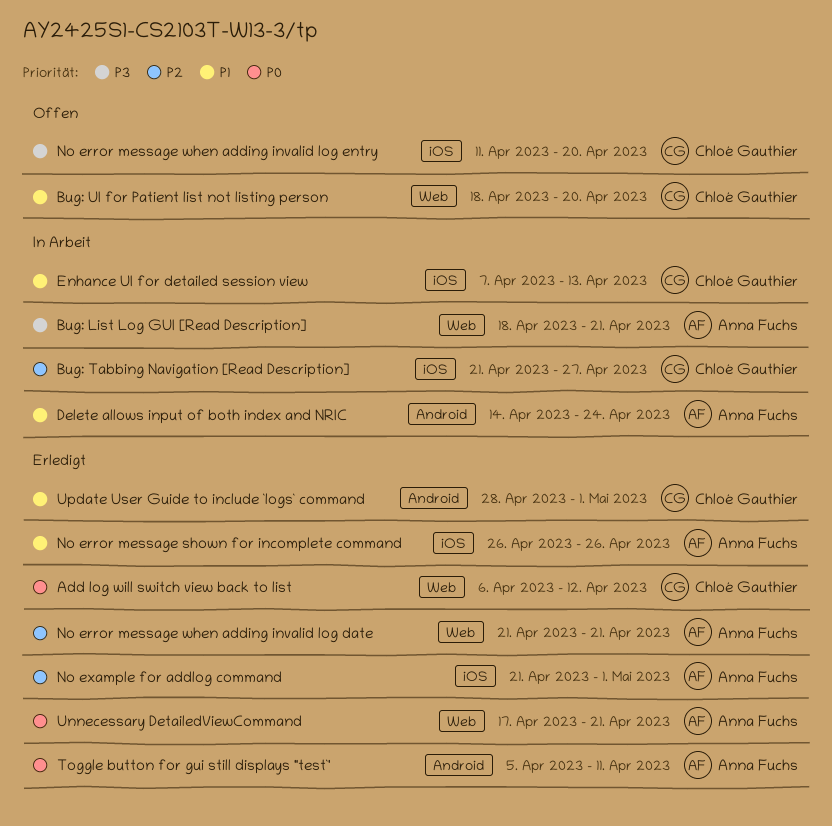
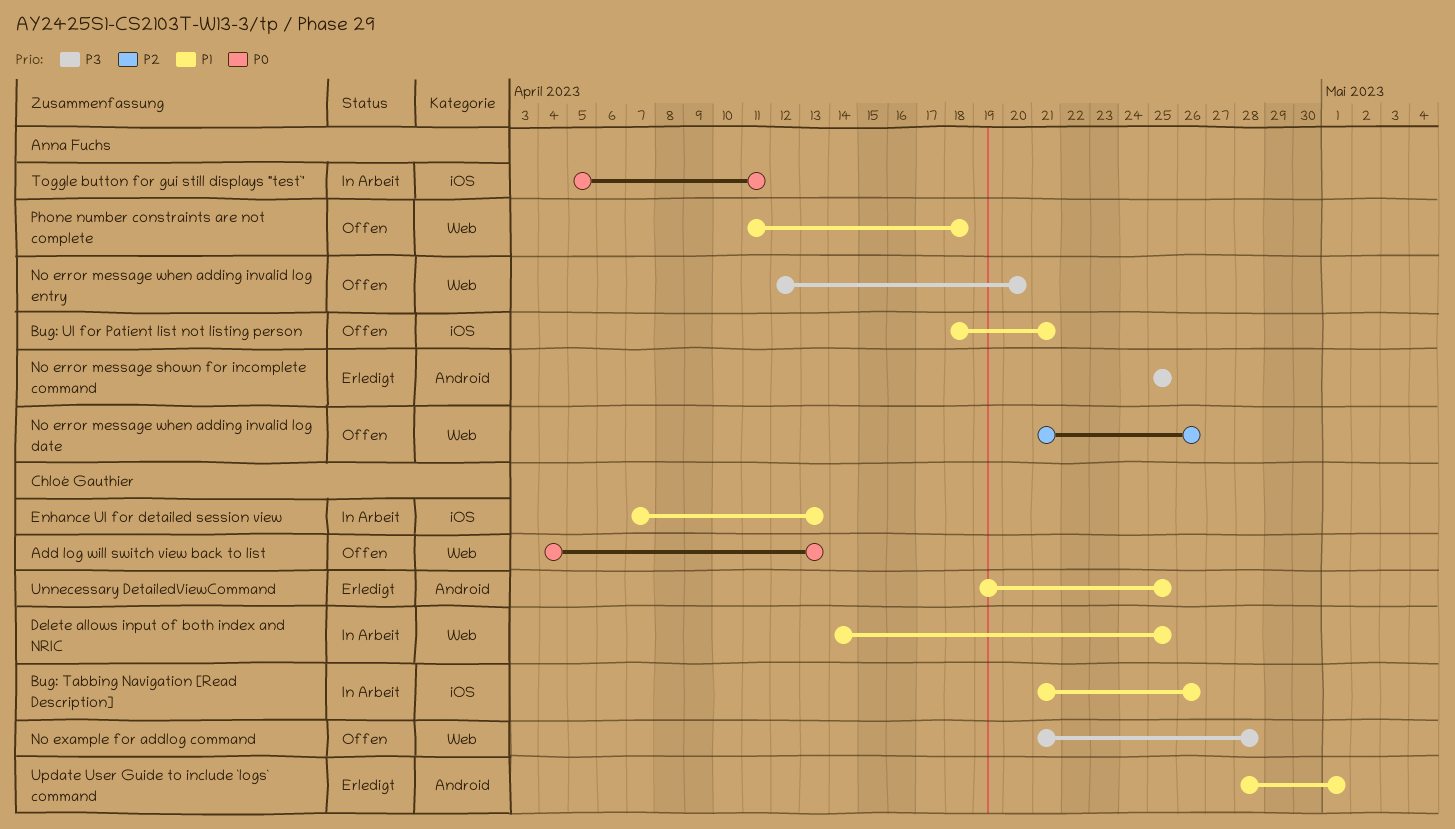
Add log will switch view back to list, status: Erledigt -> Offen
Add log will switch view back to list, start: Apr 6 -> Apr 4
Add log will switch view back to list, due: Apr 12 -> Apr 13
Bug: List Log GUI [Read Description]: present -> none
Bug: Tabbing Navigation [Read Description], priority: P2 -> P1
Bug: Tabbing Navigation [Read Description], due: Apr 27 -> Apr 26
Bug: UI for Patient list not listing person, owner: Chloé Gauthier -> Anna Fuchs
Bug: UI for Patient list not listing person, label: Web -> iOS
Bug: UI for Patient list not listing person, due: Apr 20 -> Apr 21
Delete allows input of both index and NRIC, owner: Anna Fuchs -> Chloé Gauthier
Delete allows input of both index and NRIC, label: Android -> Web
Delete allows input of both index and NRIC, due: Apr 24 -> Apr 25
No error message shown for incomplete command, priority: P1 -> P3
No error message shown for incomplete command, label: iOS -> Android
No error message shown for incomplete command, start: Apr 26 -> Apr 25
No error message shown for incomplete command, due: Apr 26 -> Apr 25
No error message when adding invalid log date, status: Erledigt -> Offen
No error message when adding invalid log date, due: Apr 21 -> Apr 26
No error message when adding invalid log entry, owner: Chloé Gauthier -> Anna Fuchs
No error message when adding invalid log entry, label: iOS -> Web
No error message when adding invalid log entry, start: Apr 11 -> Apr 12
No example for addlog command, status: Erledigt -> Offen
No example for addlog command, owner: Anna Fuchs -> Chloé Gauthier
No example for addlog command, priority: P2 -> P3
No example for addlog command, label: iOS -> Web
No example for addlog command, due: May 1 -> Apr 28
Phone number constraints are not complete: none -> present
Toggle button for gui still displays "test`', status: Erledigt -> In Arbeit
Toggle button for gui still displays "test`', label: Android -> iOS
Unnecessary DetailedViewCommand, owner: Anna Fuchs -> Chloé Gauthier
Unnecessary DetailedViewCommand, priority: P0 -> P1
Unnecessary DetailedViewCommand, label: Web -> Android
Unnecessary DetailedViewCommand, start: Apr 17 -> Apr 19
Unnecessary DetailedViewCommand, due: Apr 21 -> Apr 25

